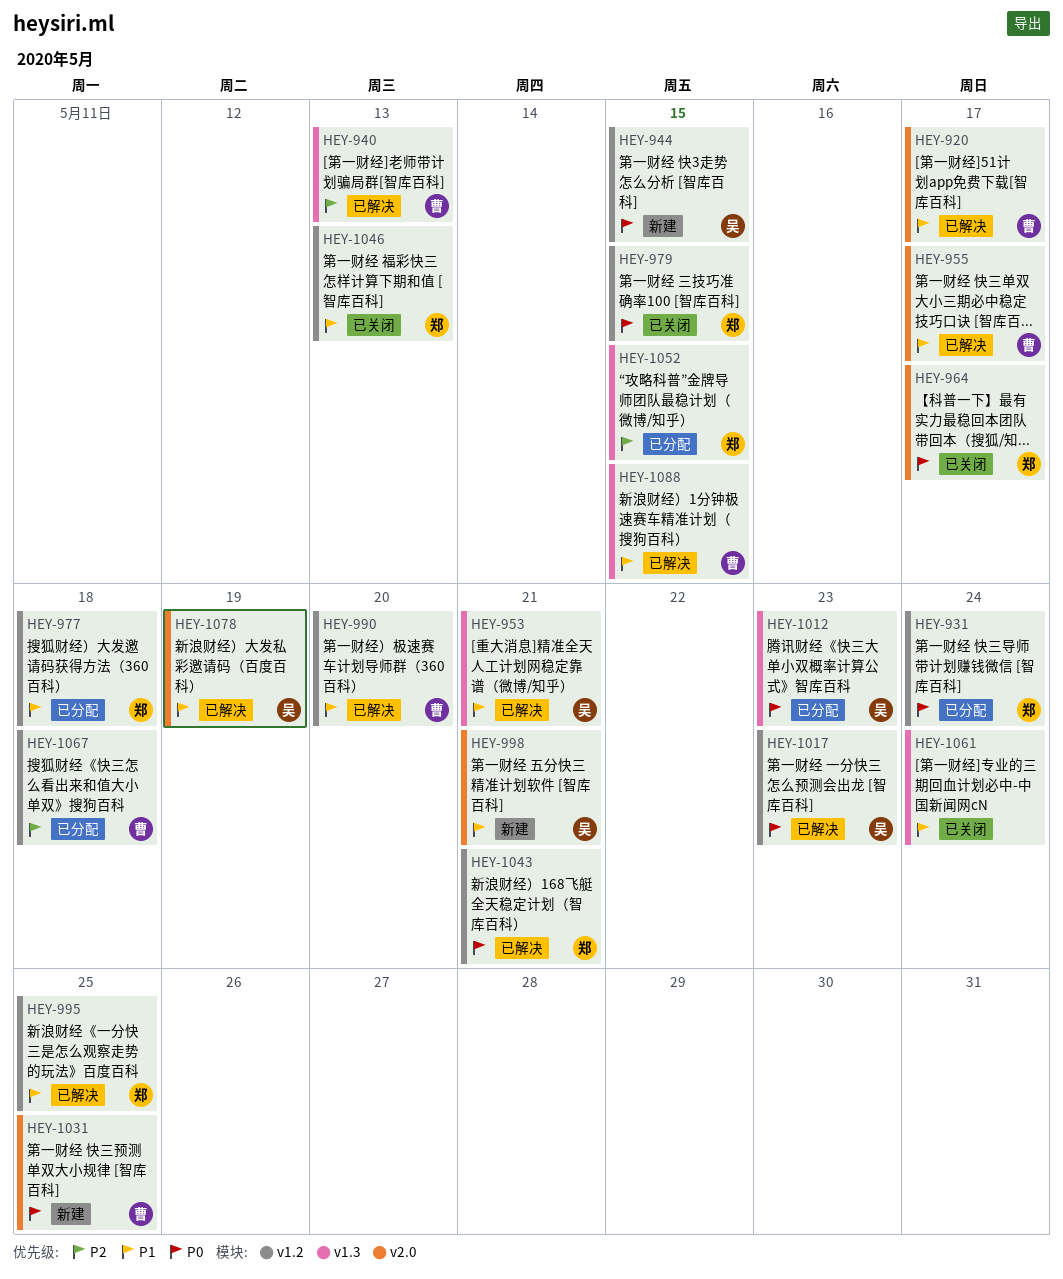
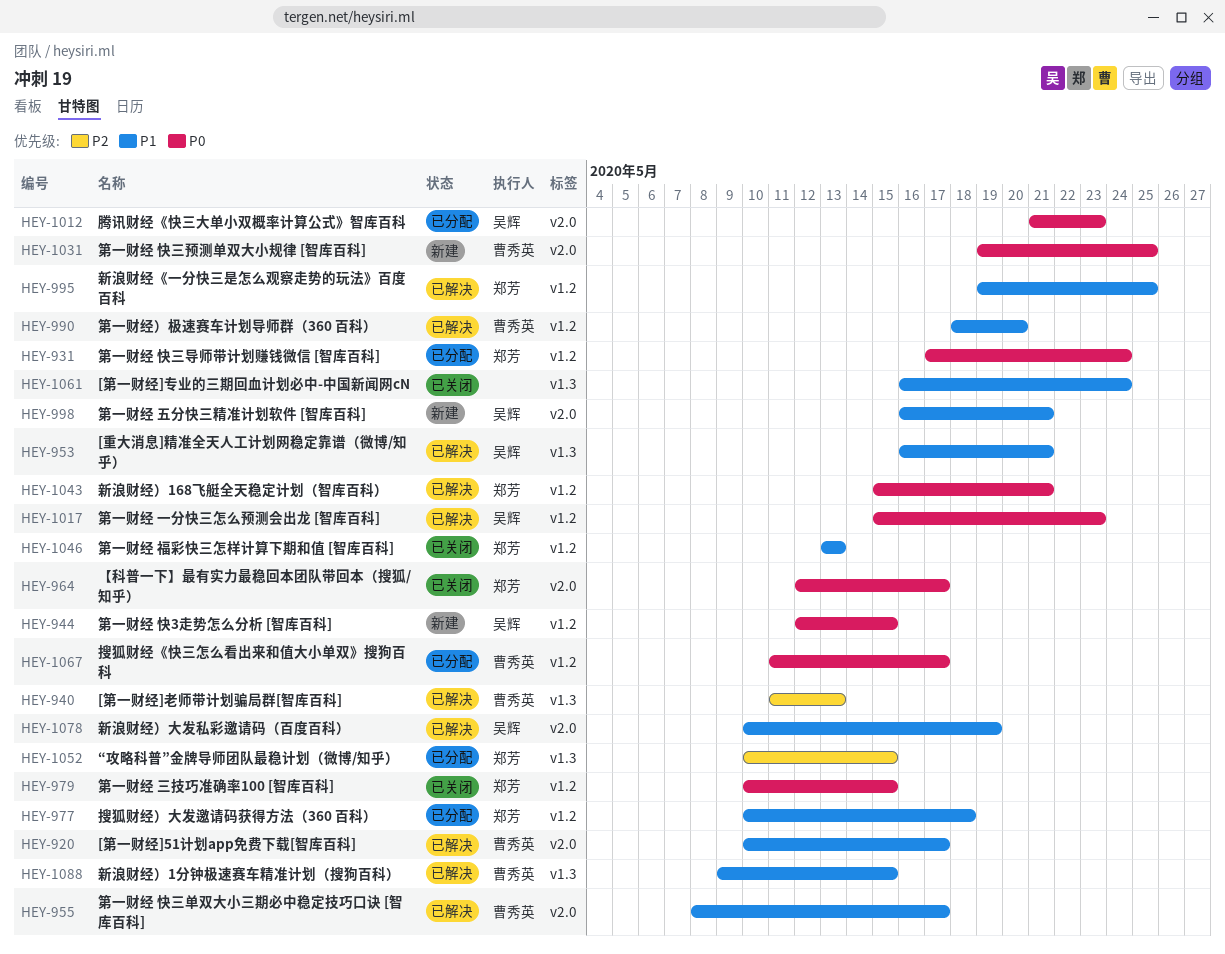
HEY-1012, label: v1.3 -> v2.0
HEY-1067, priority: P2 -> P0
HEY-1067, due: May 18 -> May 17

